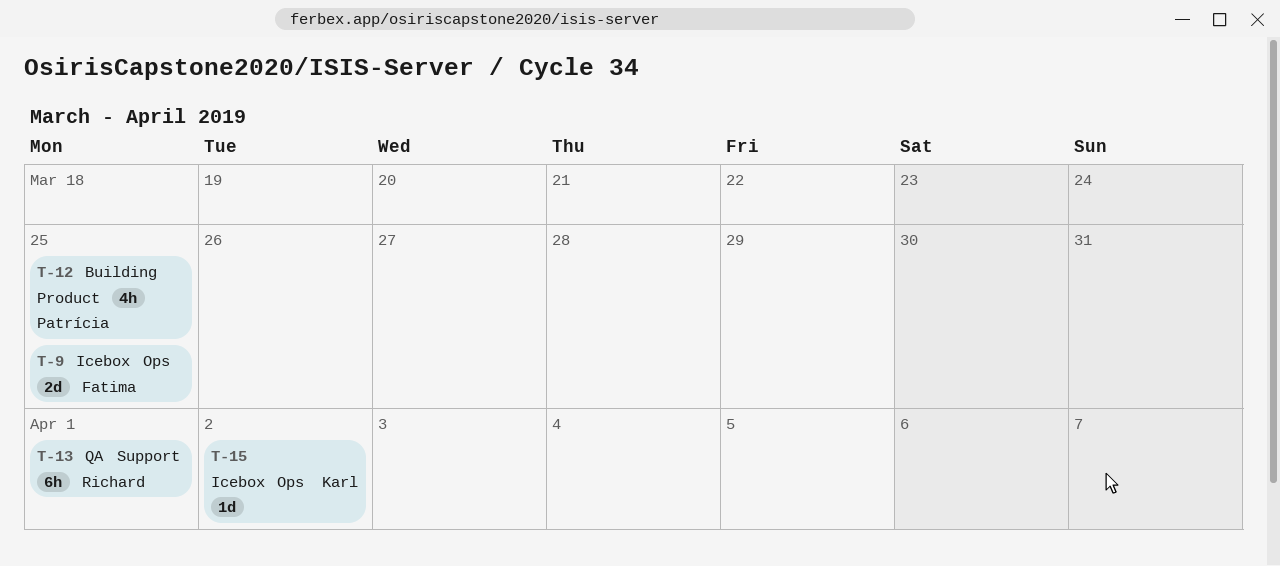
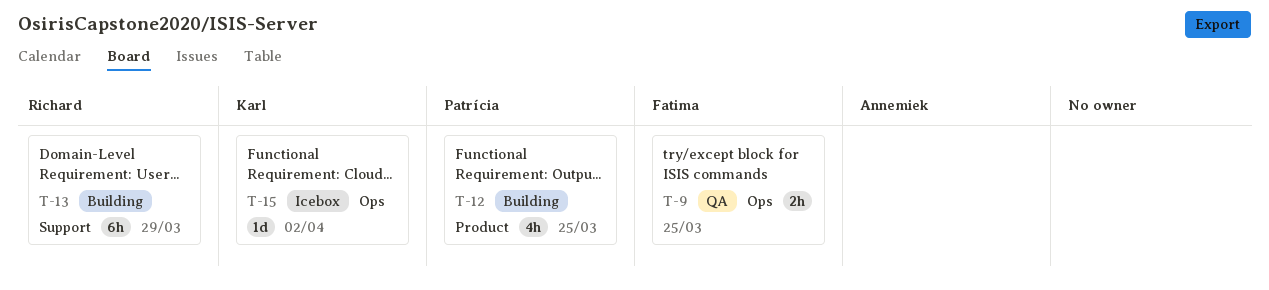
T-9, status: Icebox -> QA
T-9, estimate: 2d -> 2h
T-13, status: QA -> Building
T-13, due: Apr 1 -> Mar 29

